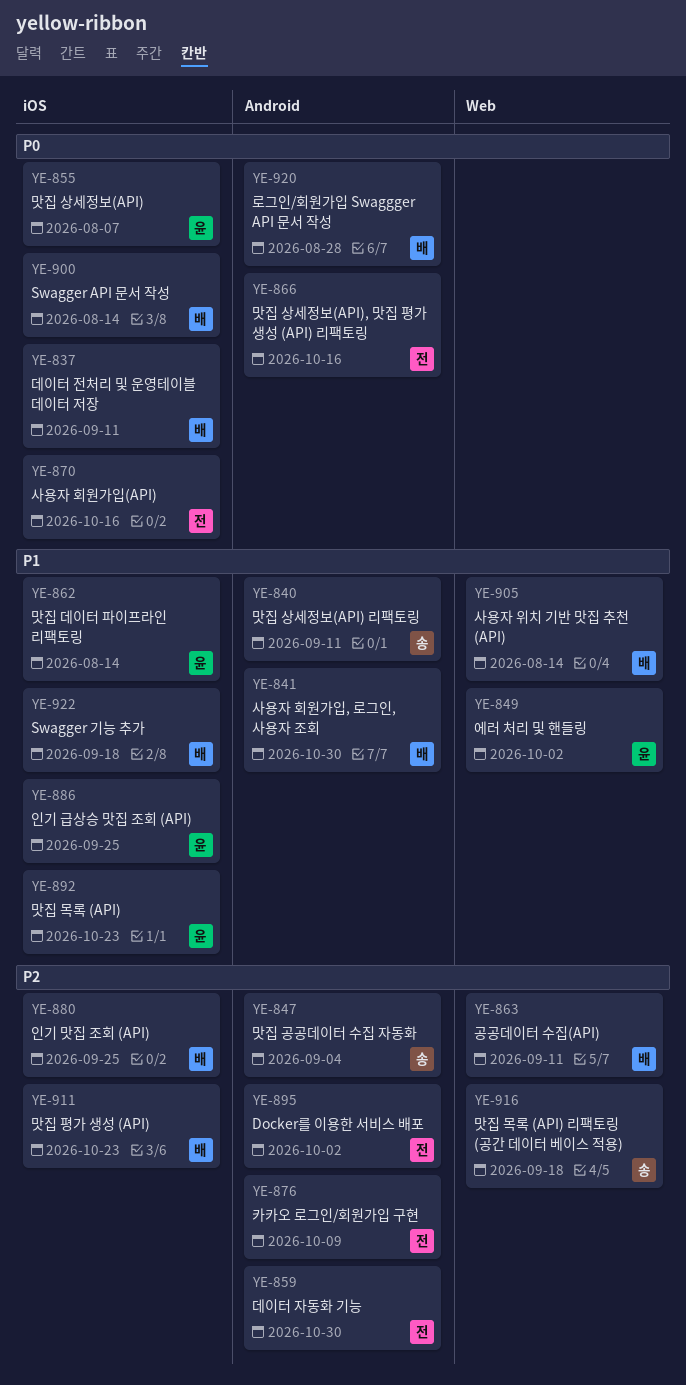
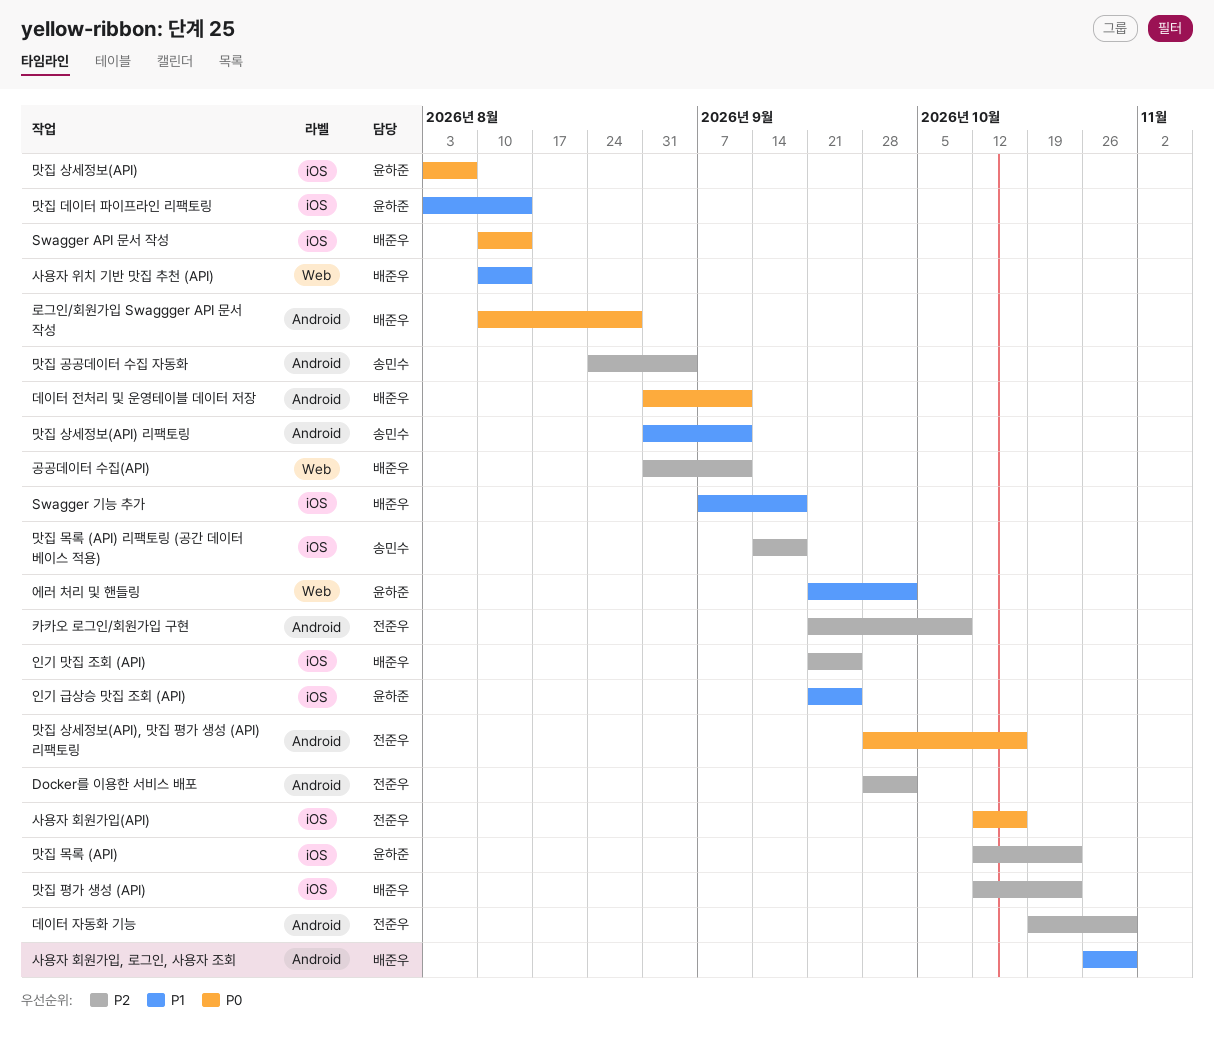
데이터 전처리 및 운영테이블 데이터 저장, label: iOS -> Android
맛집 목록 (API), priority: P1 -> P2
맛집 목록 (API) 리팩토링 (공간 데이터 베이스 적용), label: Web -> iOS

